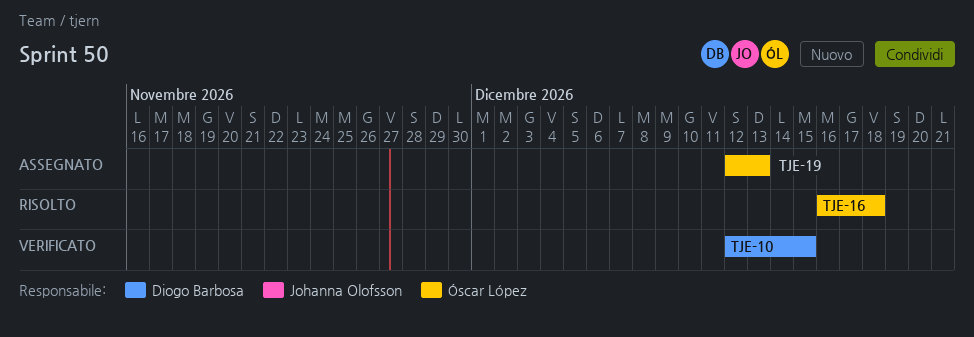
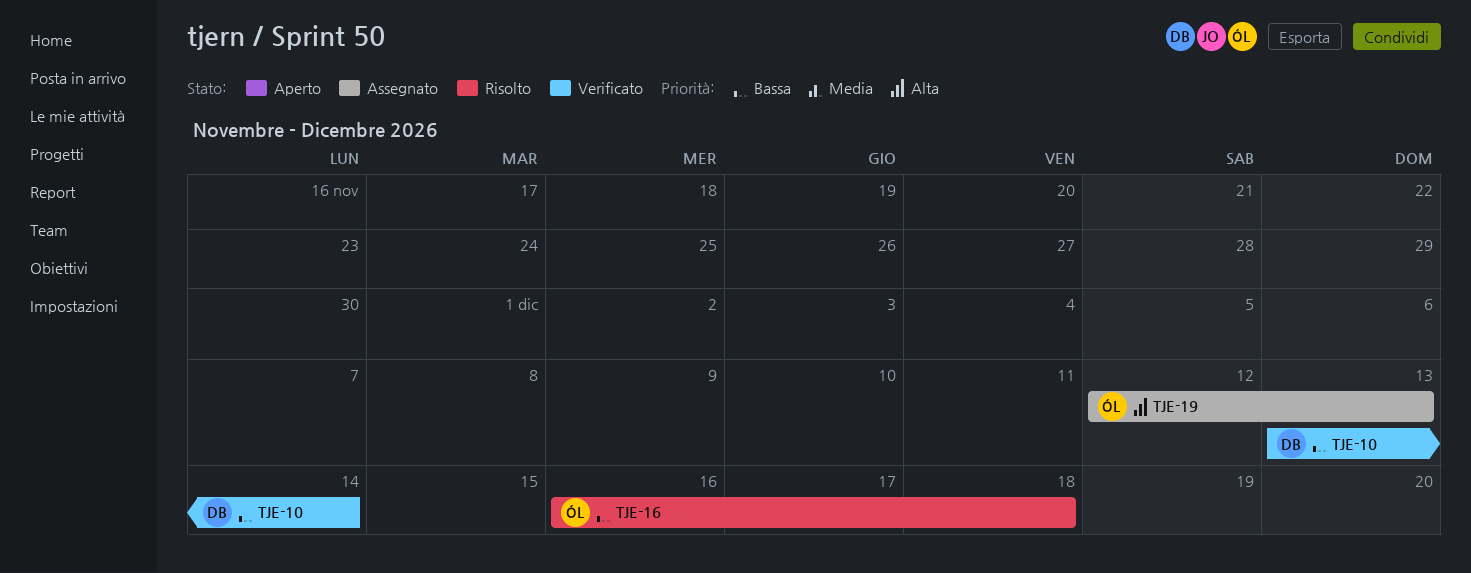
TJE-10, start: Dec 12 -> Dec 13
TJE-10, due: Dec 15 -> Dec 14

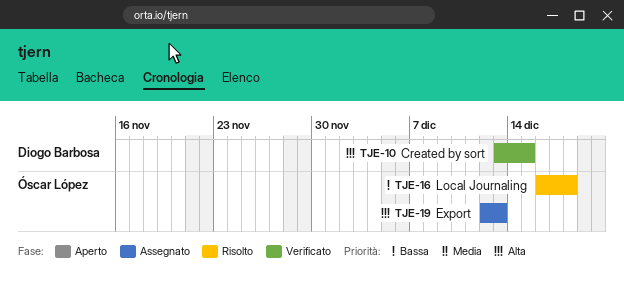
TJE-10, priority: Bassa -> Alta
TJE-10, due: Dec 14 -> Dec 15

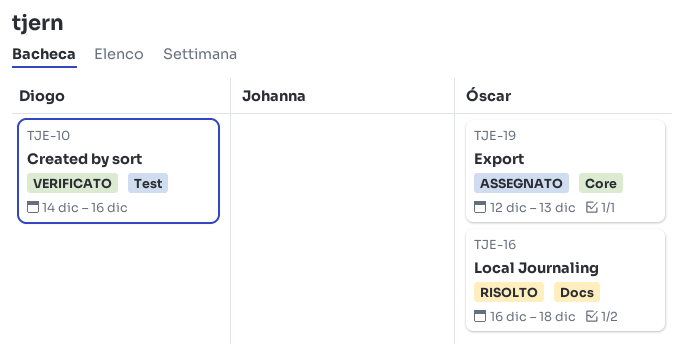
TJE-10, start: Dec 13 -> Dec 14
TJE-10, due: Dec 15 -> Dec 16

